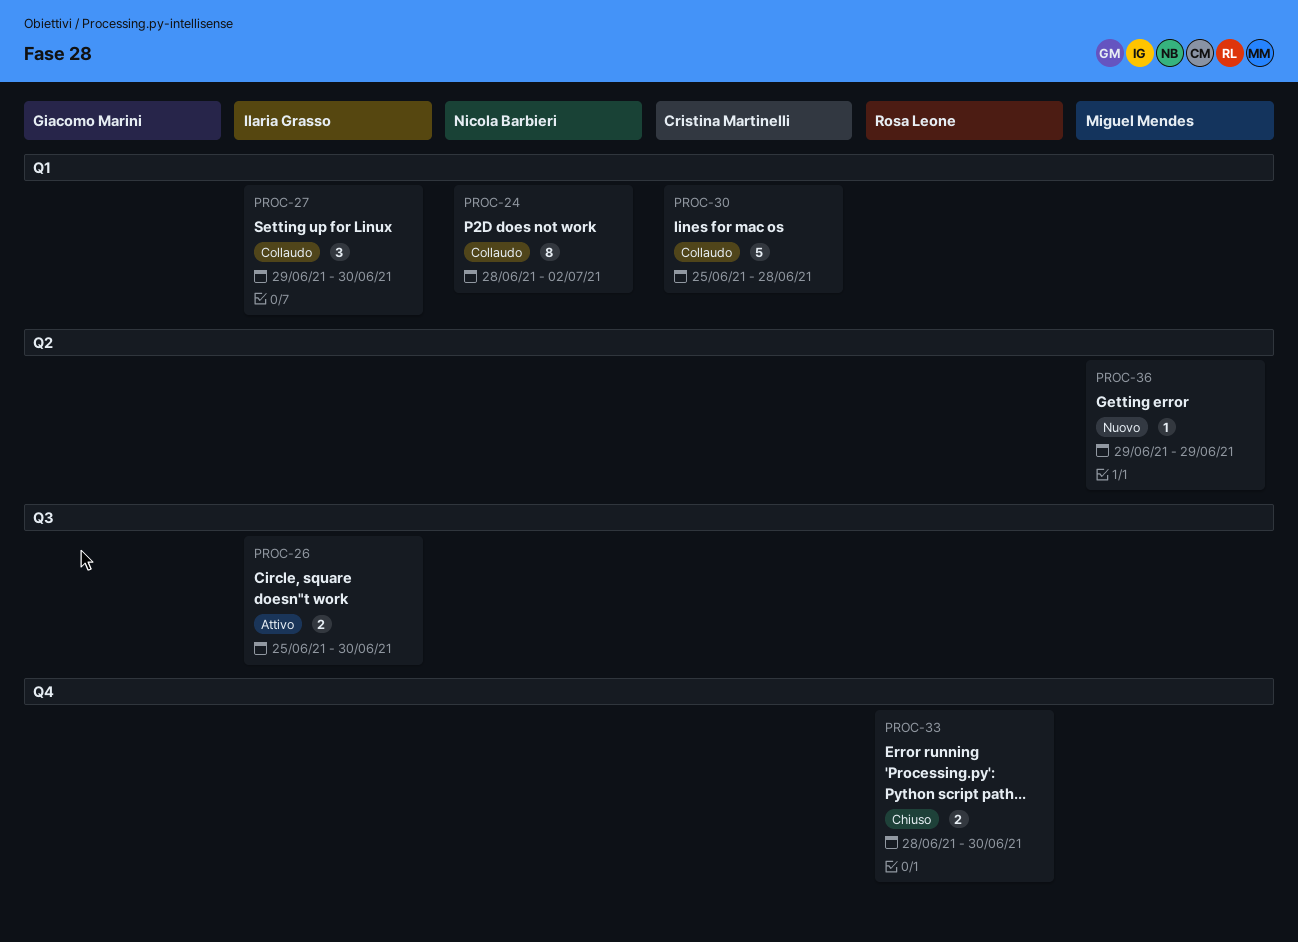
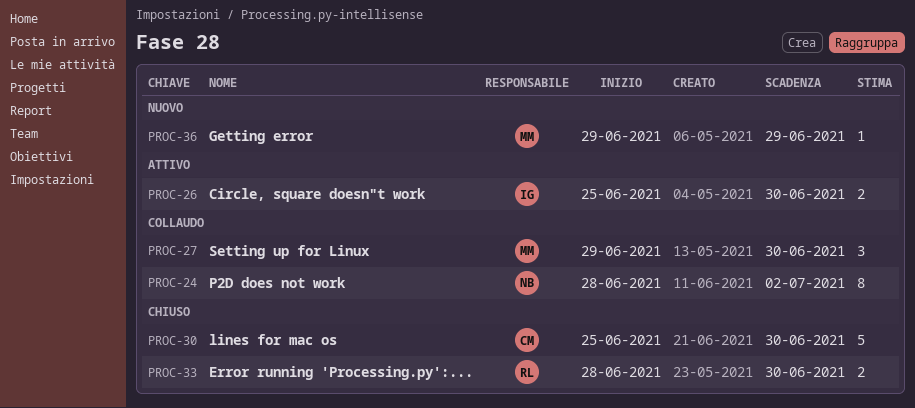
PROC-27, owner: Ilaria Grasso -> Miguel Mendes
PROC-30, status: Collaudo -> Chiuso
PROC-30, due: Jun 28 -> Jun 30

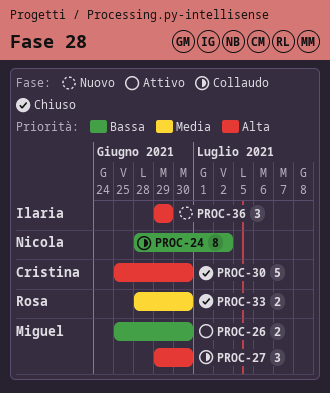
PROC-26, owner: Ilaria -> Miguel
PROC-36, owner: Miguel -> Ilaria
PROC-36, estimate: 1 -> 3

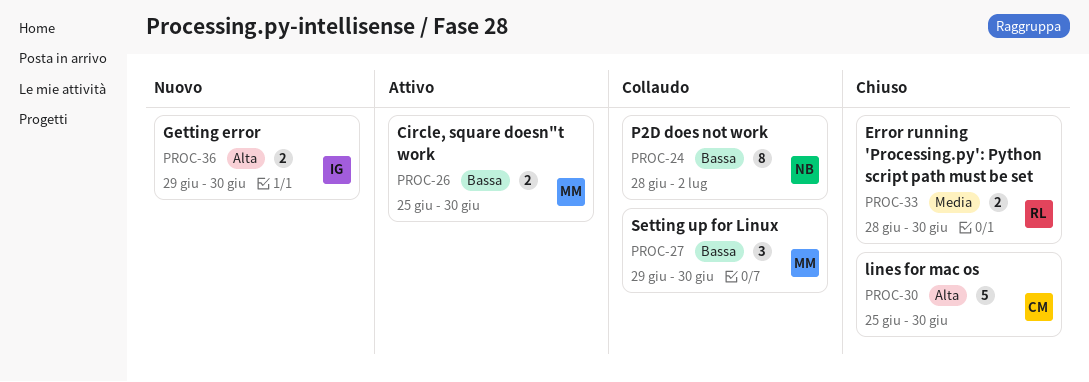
PROC-27, priority: Alta -> Bassa
PROC-36, estimate: 3 -> 2
PROC-36, due: Jun 29 -> Jun 30

